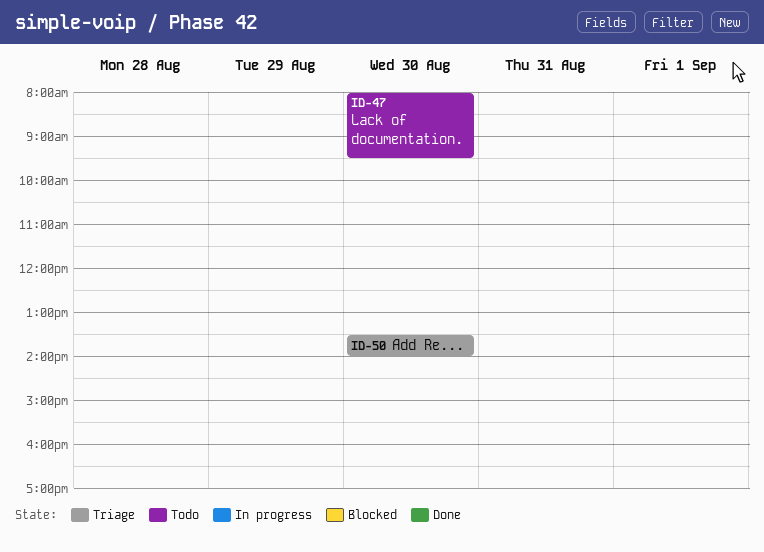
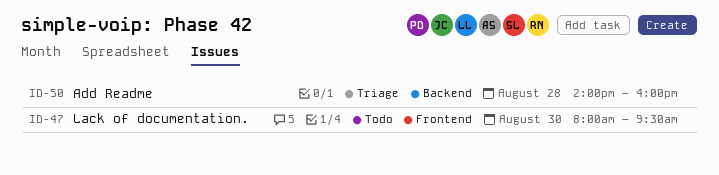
ID-50, day: Aug 30 -> Aug 28
ID-50, begins: 13:30 -> 14:00
ID-50, ends: 14:00 -> 16:00

